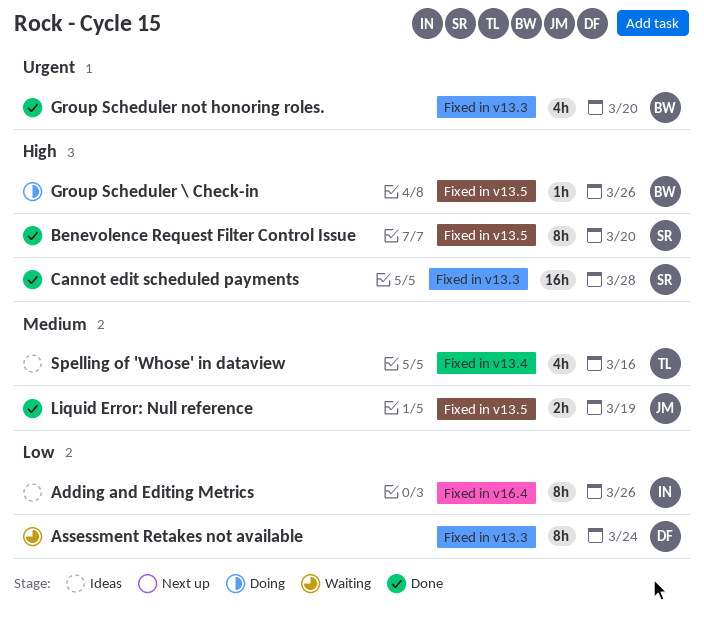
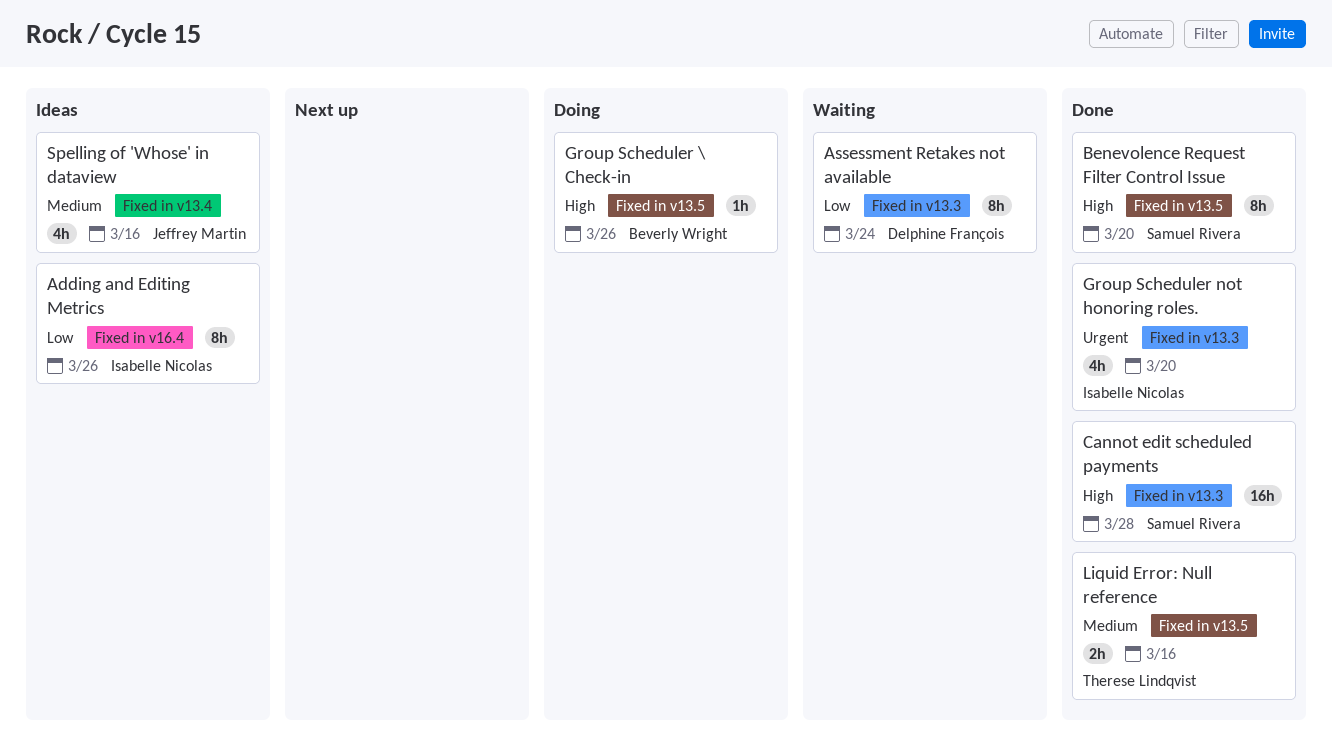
Group Scheduler not honoring roles., owner: Beverly Wright -> Isabelle Nicolas
Liquid Error: Null reference, owner: Jeffrey Martin -> Therese Lindqvist
Liquid Error: Null reference, due: Mar 19 -> Mar 16
Spelling of 'Whose' in dataview, owner: Therese Lindqvist -> Jeffrey Martin

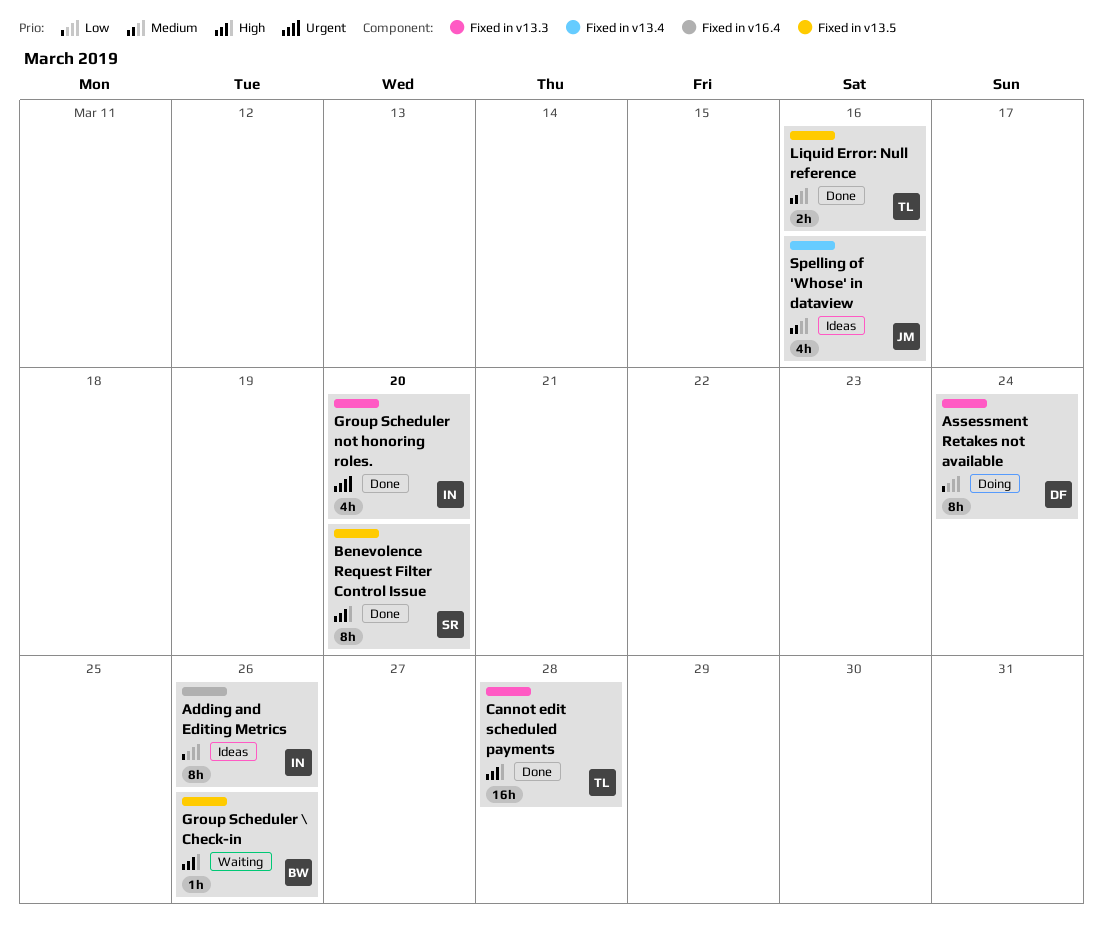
Assessment Retakes not available, status: Waiting -> Doing
Cannot edit scheduled payments, owner: Samuel Rivera -> Therese Lindqvist
Group Scheduler \ Check-in, status: Doing -> Waiting

